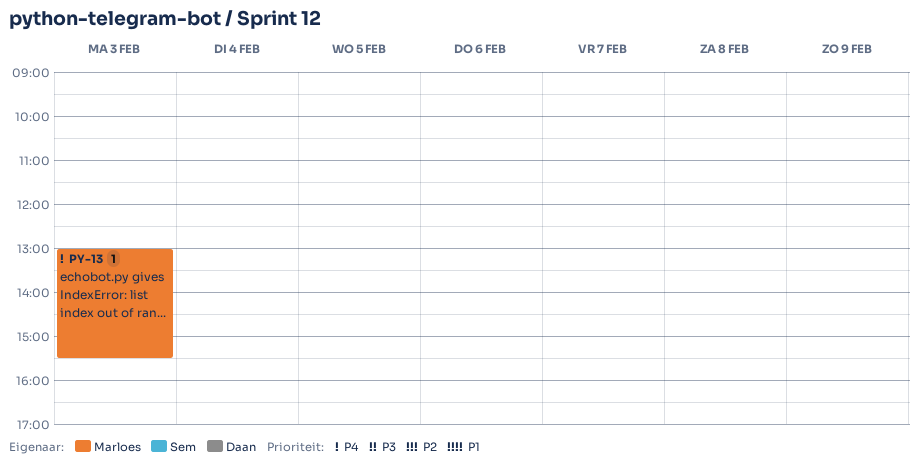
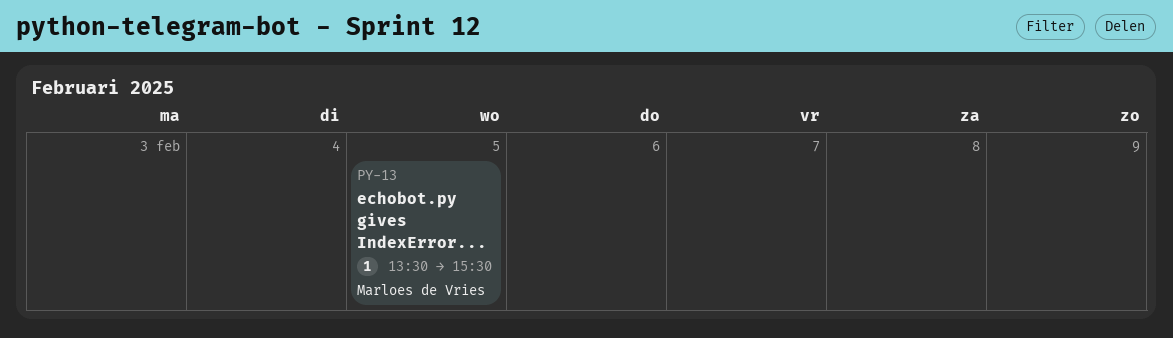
PY-13, day: Feb 3 -> Feb 5
PY-13, begins: 13:00 -> 13:30

